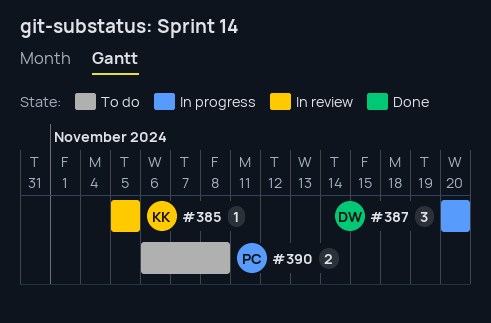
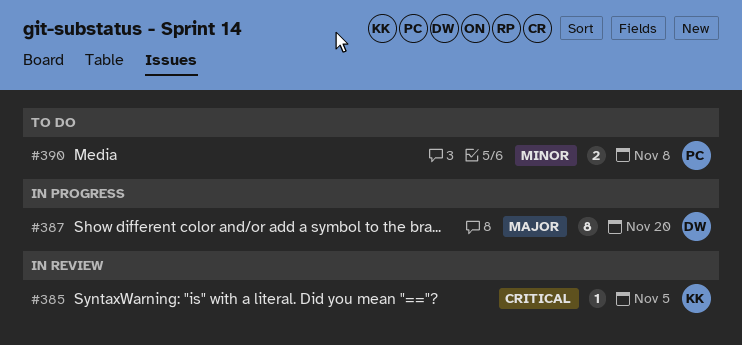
#387, estimate: 3 -> 8

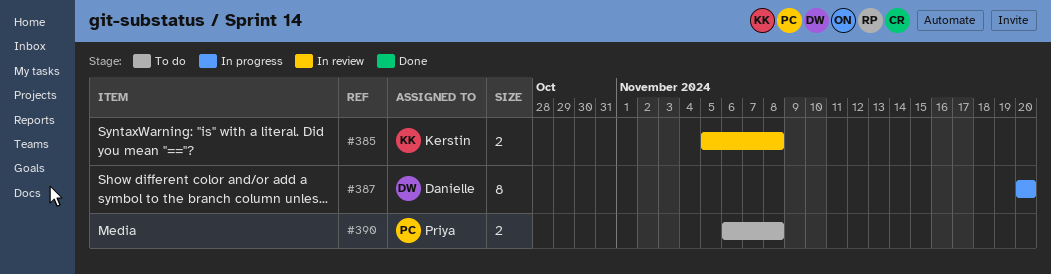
#385, estimate: 1 -> 2
#385, due: Nov 5 -> Nov 8

